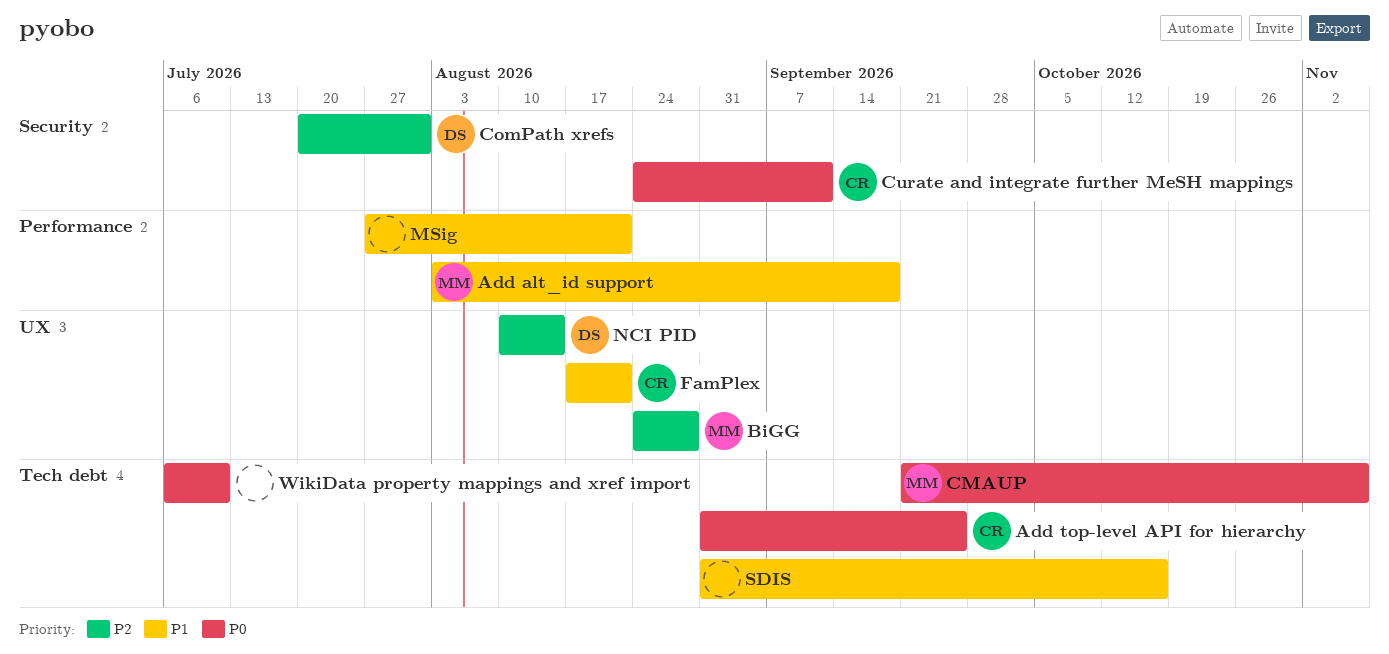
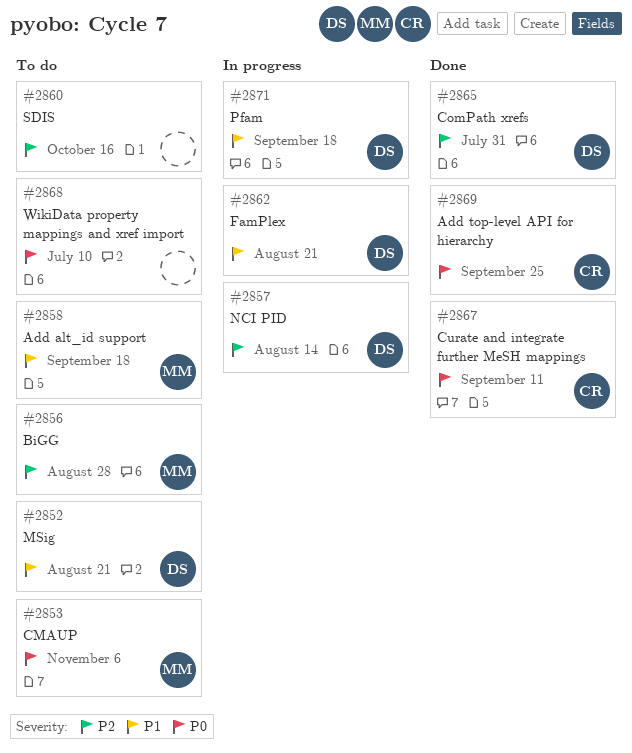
FamPlex, owner: CR -> DS
MSig, owner: none -> DS
Pfam: none -> present
SDIS, priority: P1 -> P2

